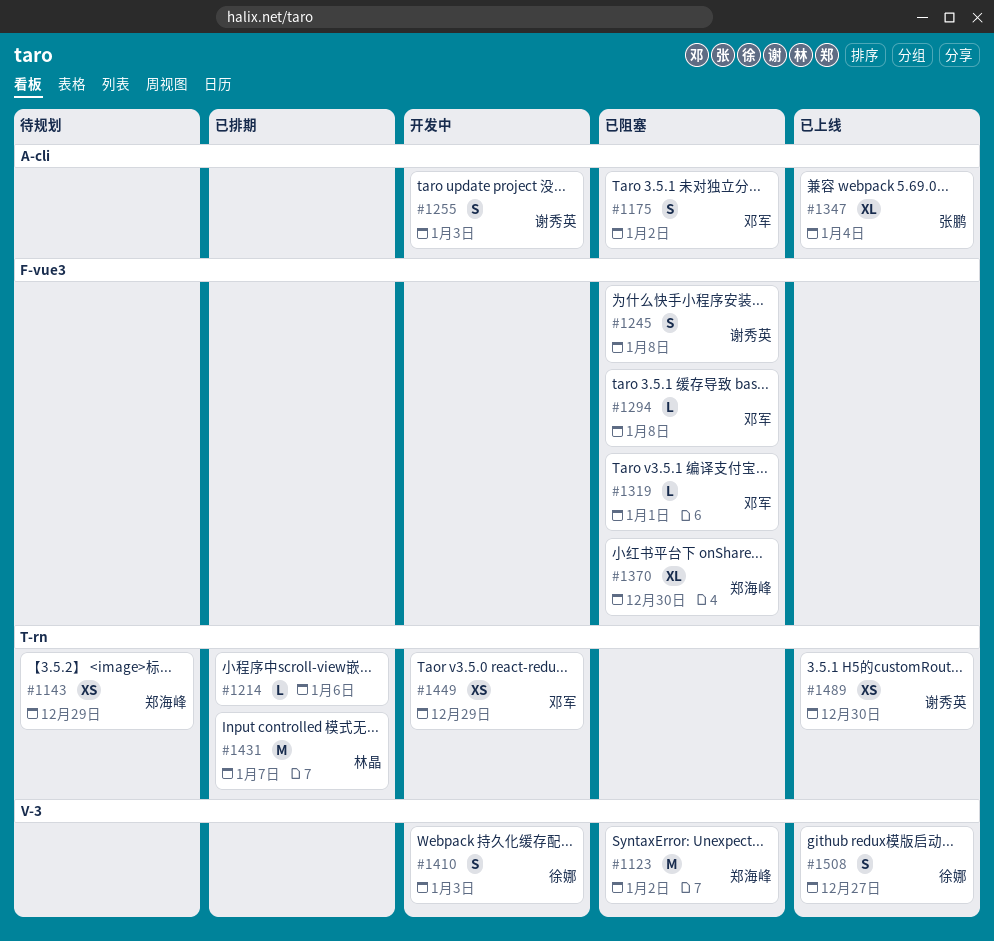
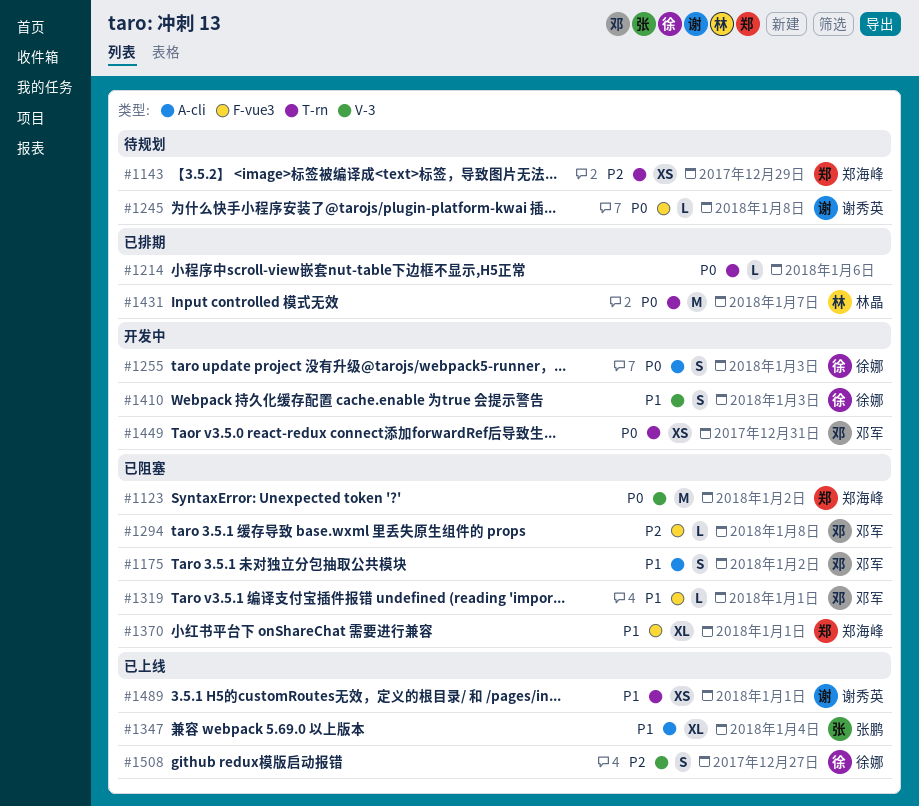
#1245, status: 已阻塞 -> 待规划
#1245, estimate: S -> L
#1255, owner: 谢秀英 -> 徐娜
#1370, due: Dec 30 -> Jan 1
#1449, due: Dec 29 -> Dec 31
#1489, due: Dec 30 -> Jan 1

